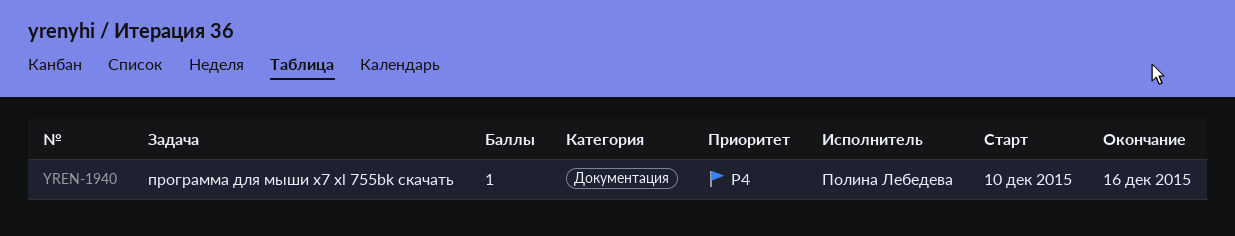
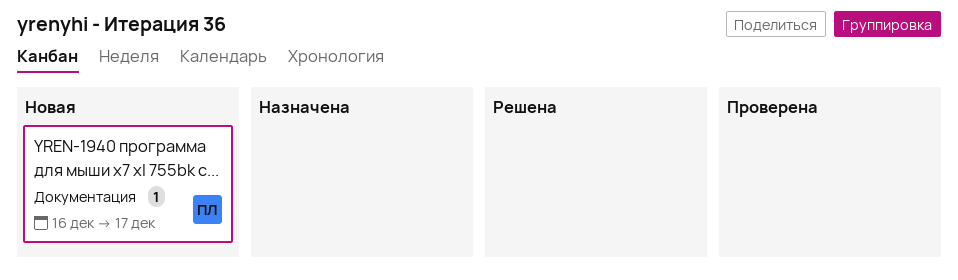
YREN-1940, start: Dec 10 -> Dec 16
YREN-1940, due: Dec 16 -> Dec 17

